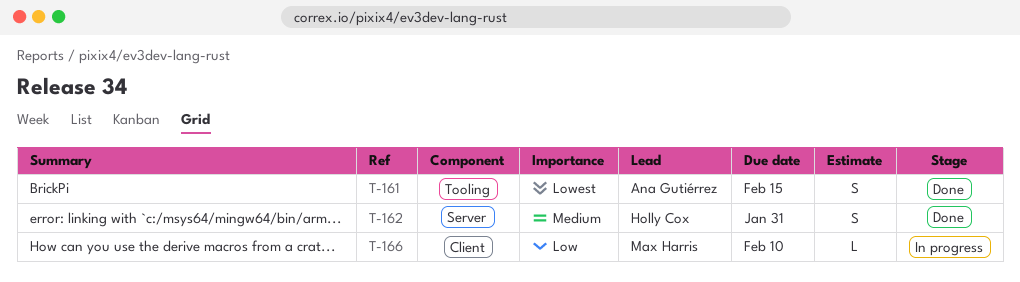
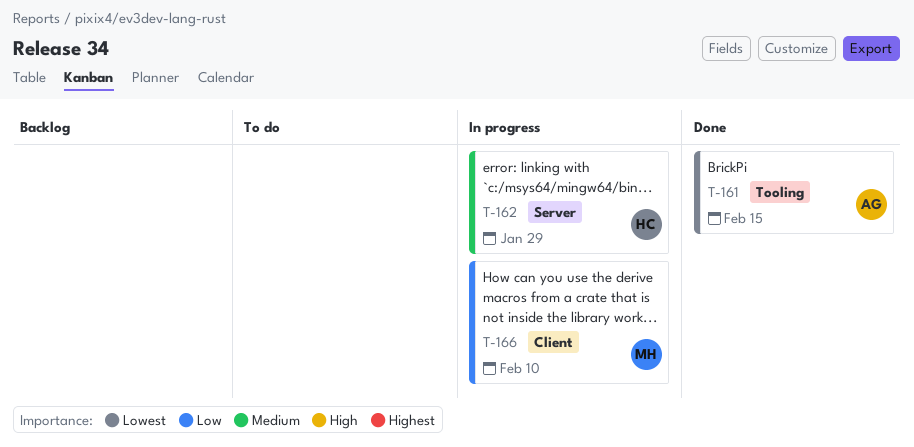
T-162, status: Done -> In progress
T-162, due: Jan 31 -> Jan 29

